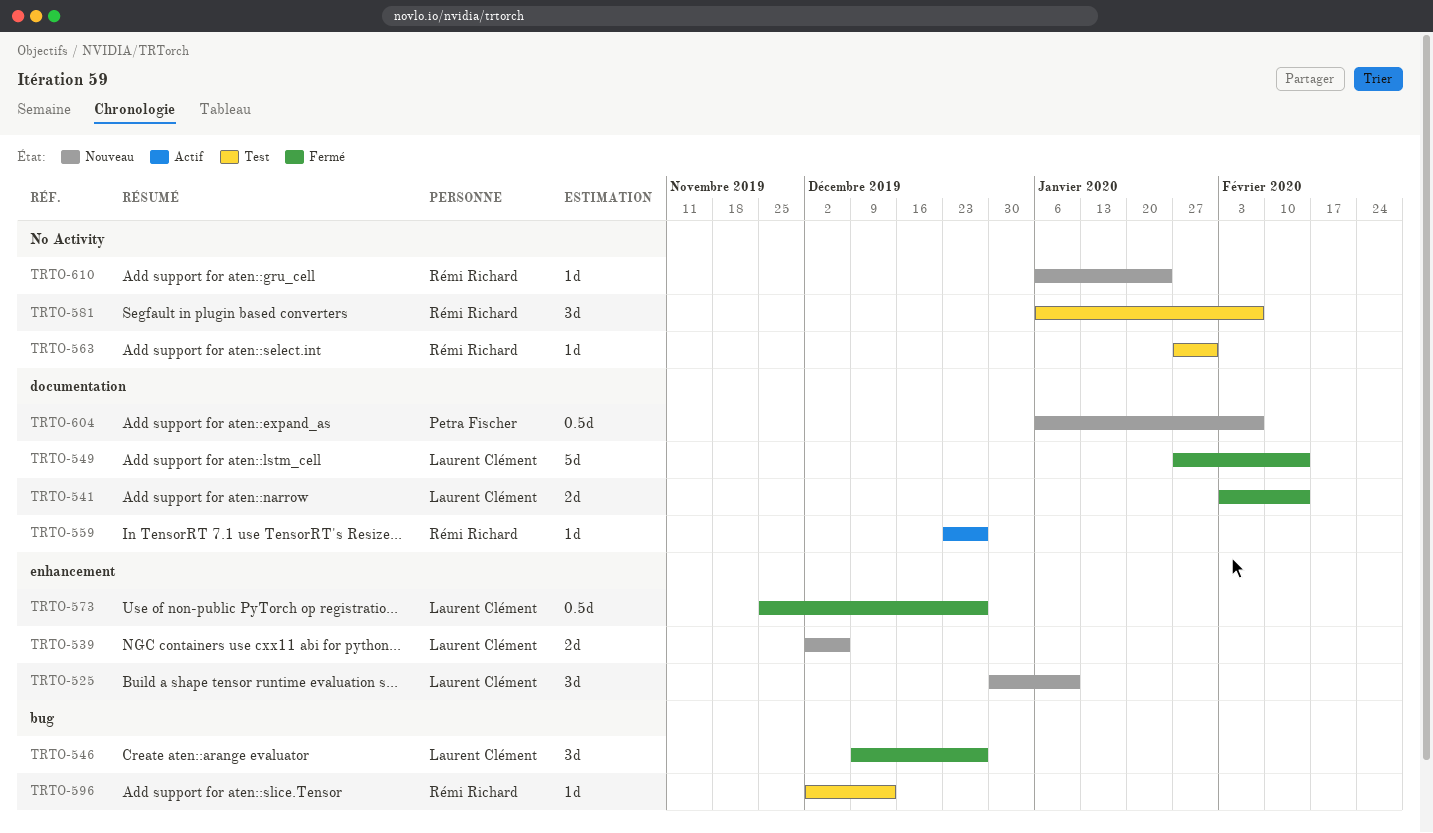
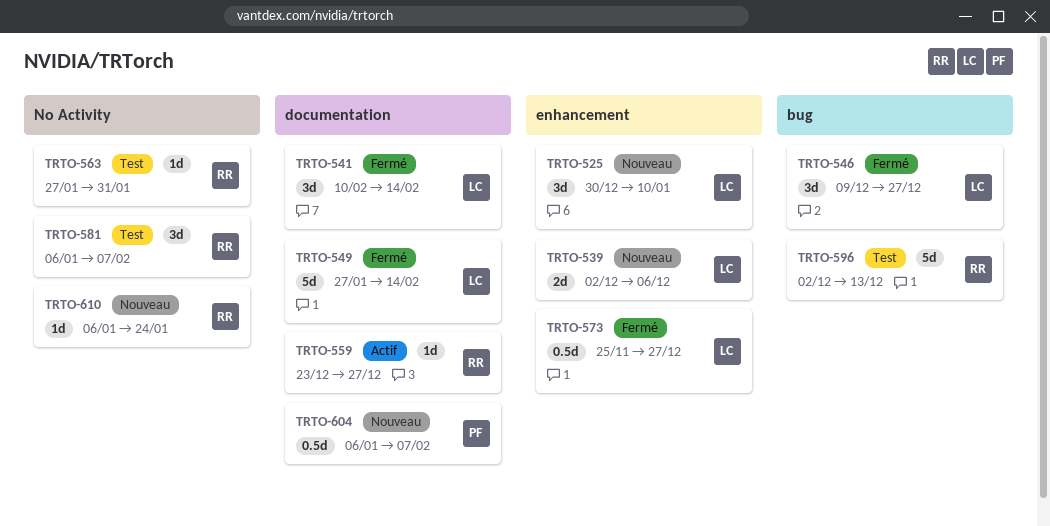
TRTO-541, estimate: 2d -> 3d
TRTO-541, start: Feb 3 -> Feb 10
TRTO-596, estimate: 1d -> 5d

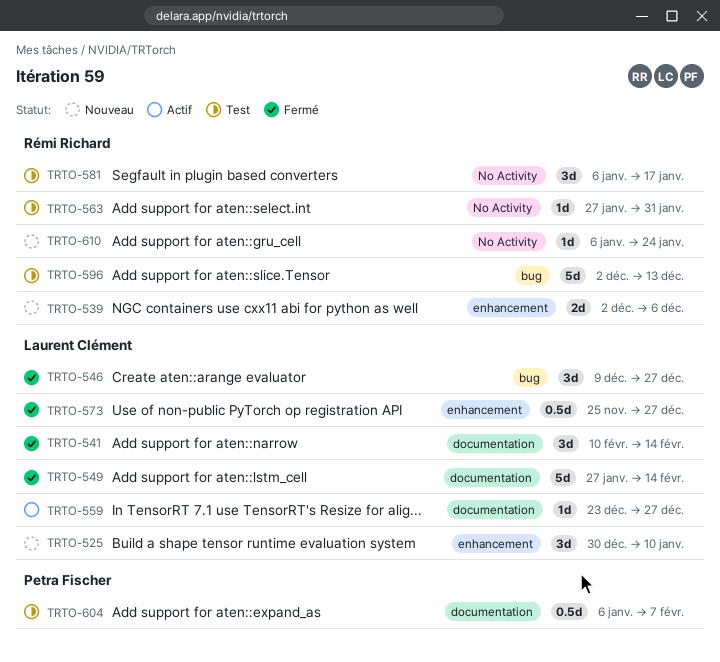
TRTO-539, owner: Laurent Clément -> Rémi Richard
TRTO-559, owner: Rémi Richard -> Laurent Clément
TRTO-581, due: Feb 7 -> Jan 17
TRTO-604, status: Nouveau -> Test

